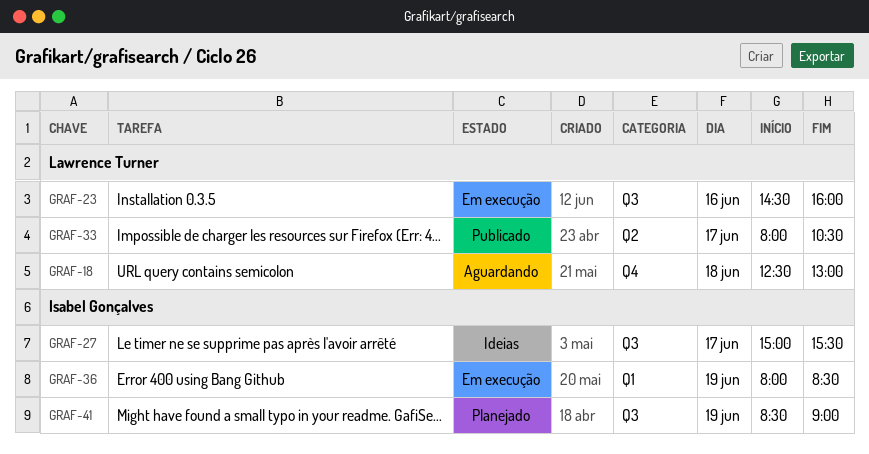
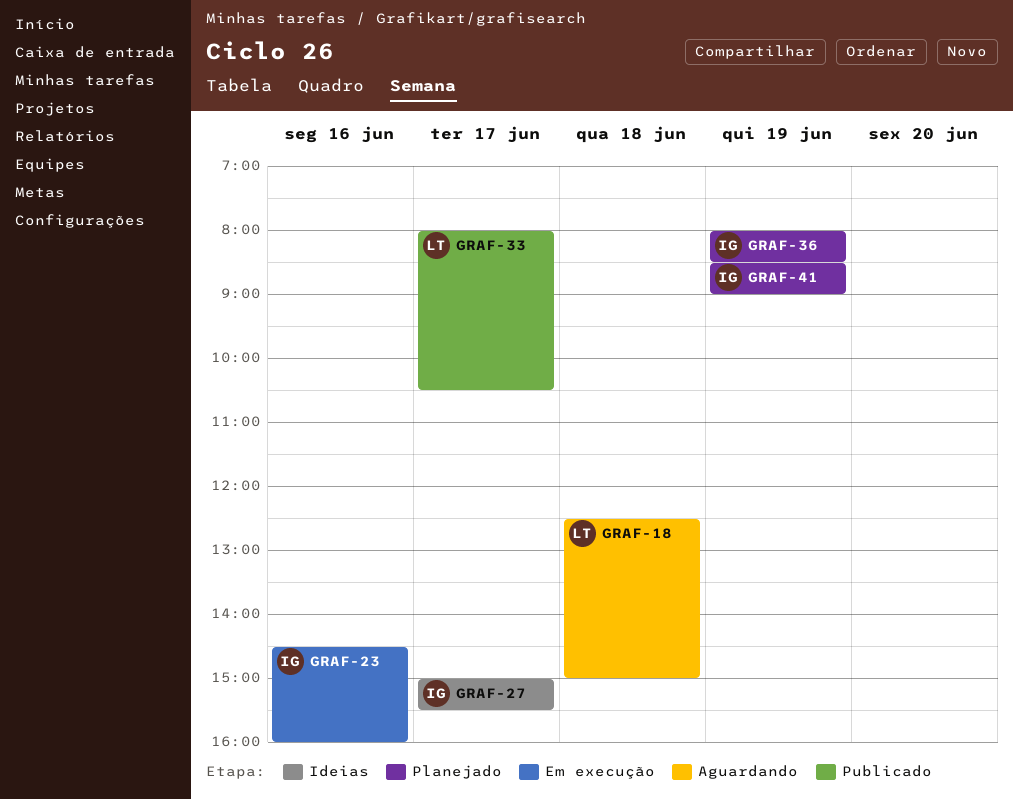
GRAF-18, ends: 13:00 -> 15:00
GRAF-23, owner: Lawrence Turner -> Isabel Gonçalves
GRAF-36, status: Em execução -> Planejado

